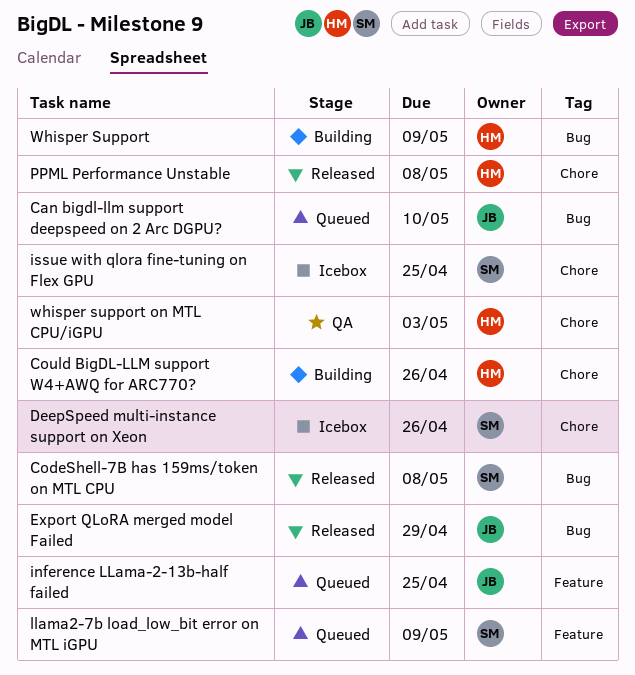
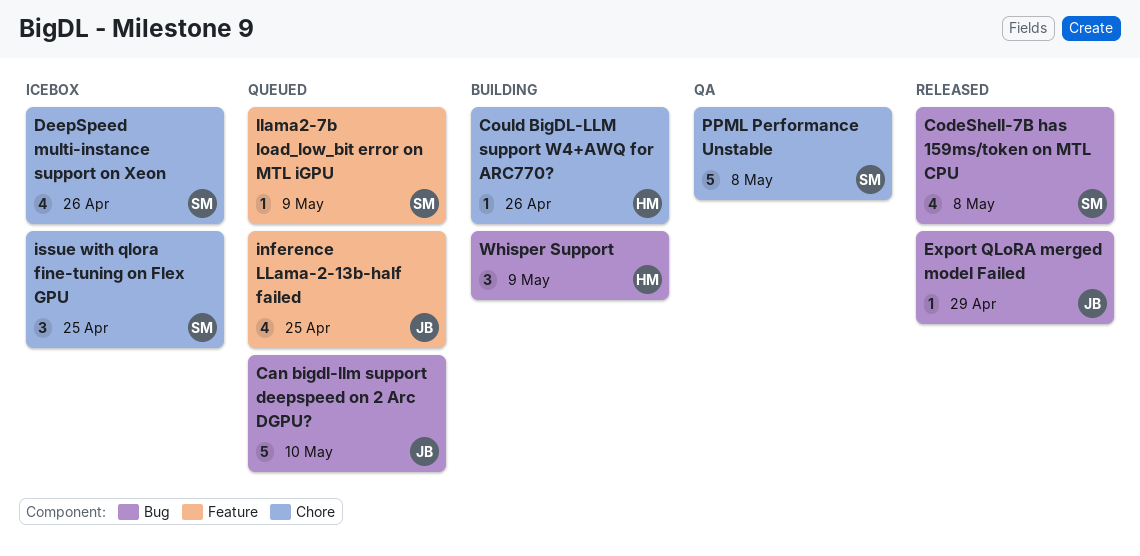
PPML Performance Unstable, status: Released -> QA
PPML Performance Unstable, owner: HM -> SM
whisper support on MTL CPU/iGPU: present -> none

